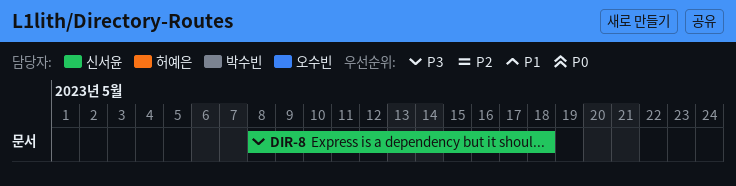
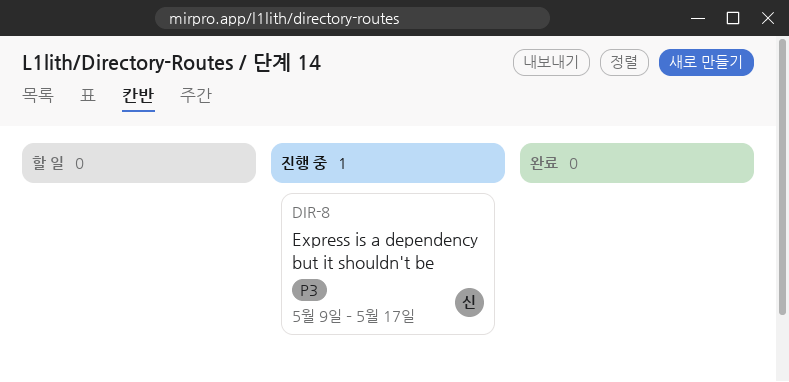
DIR-8, start: May 8 -> May 9
DIR-8, due: May 18 -> May 17

